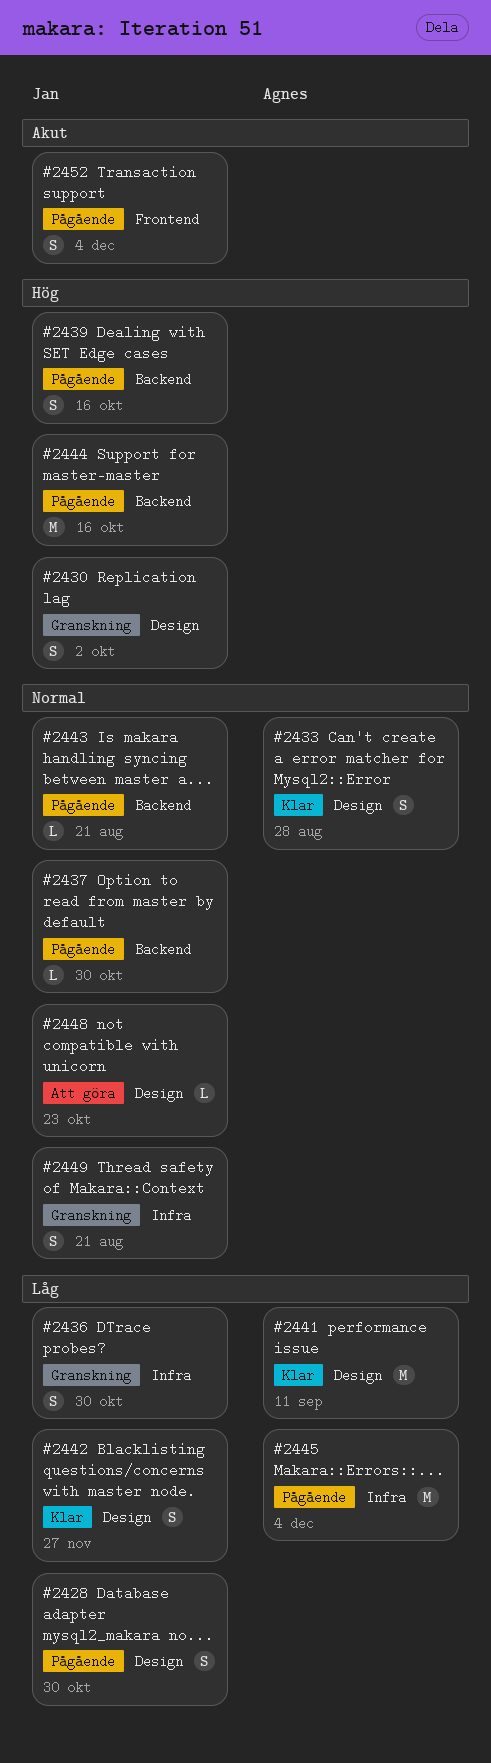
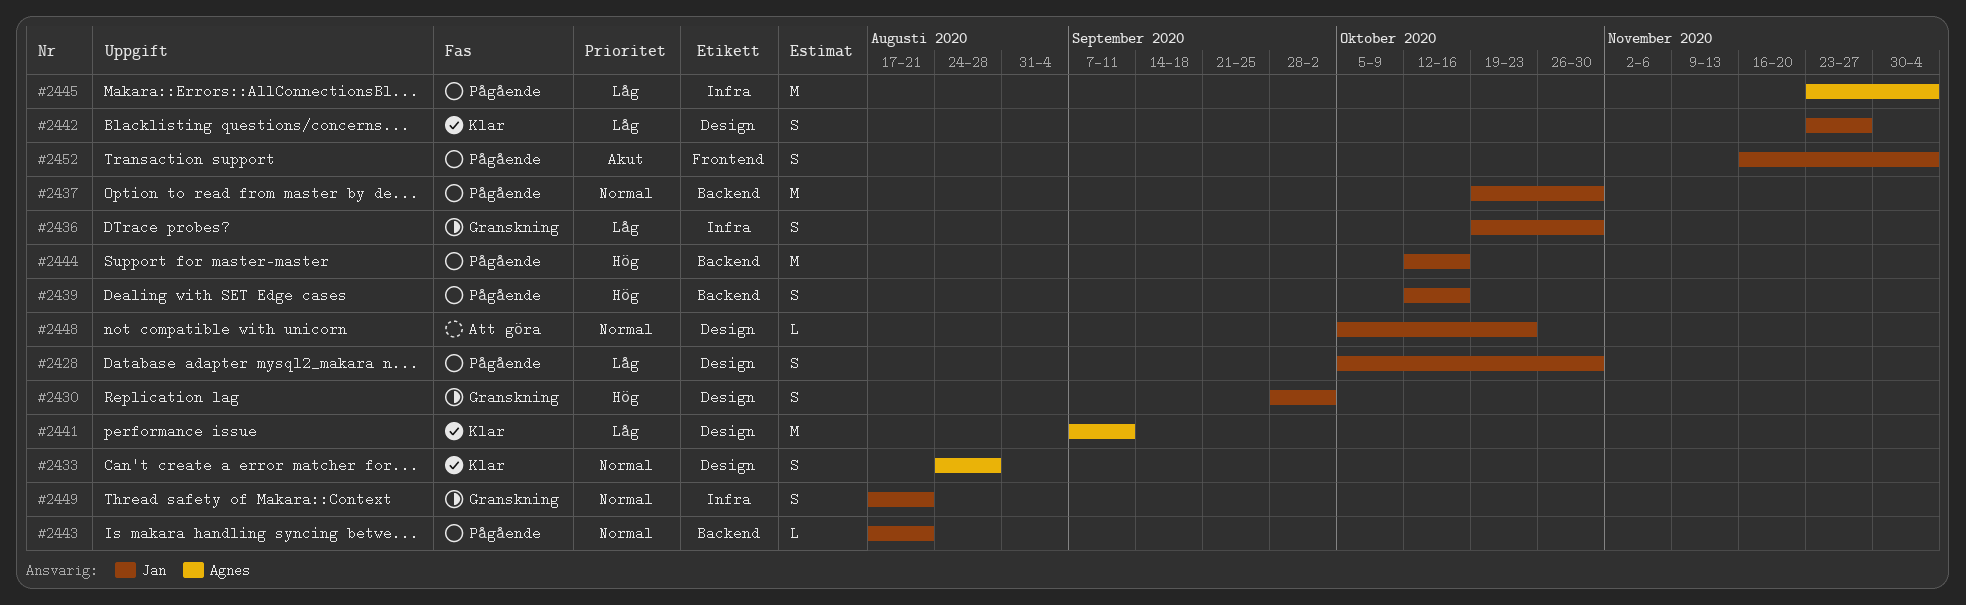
#2437, estimate: L -> M

